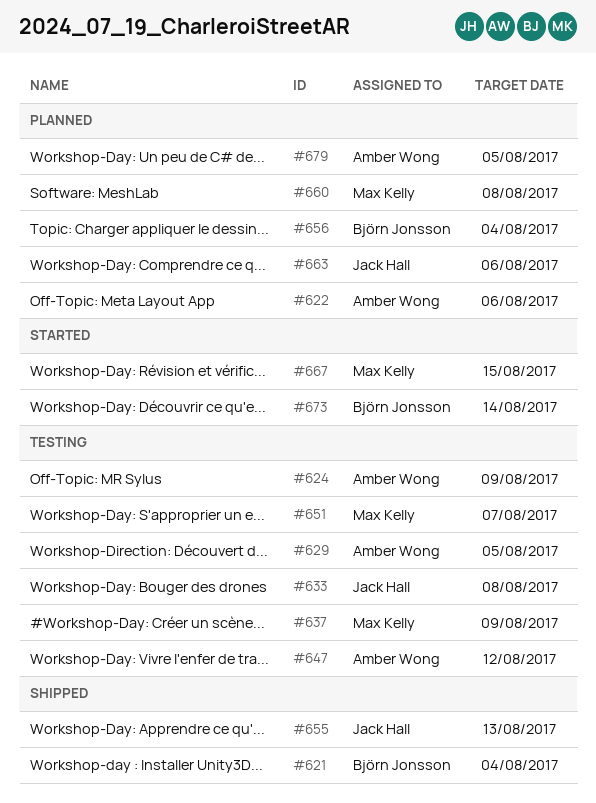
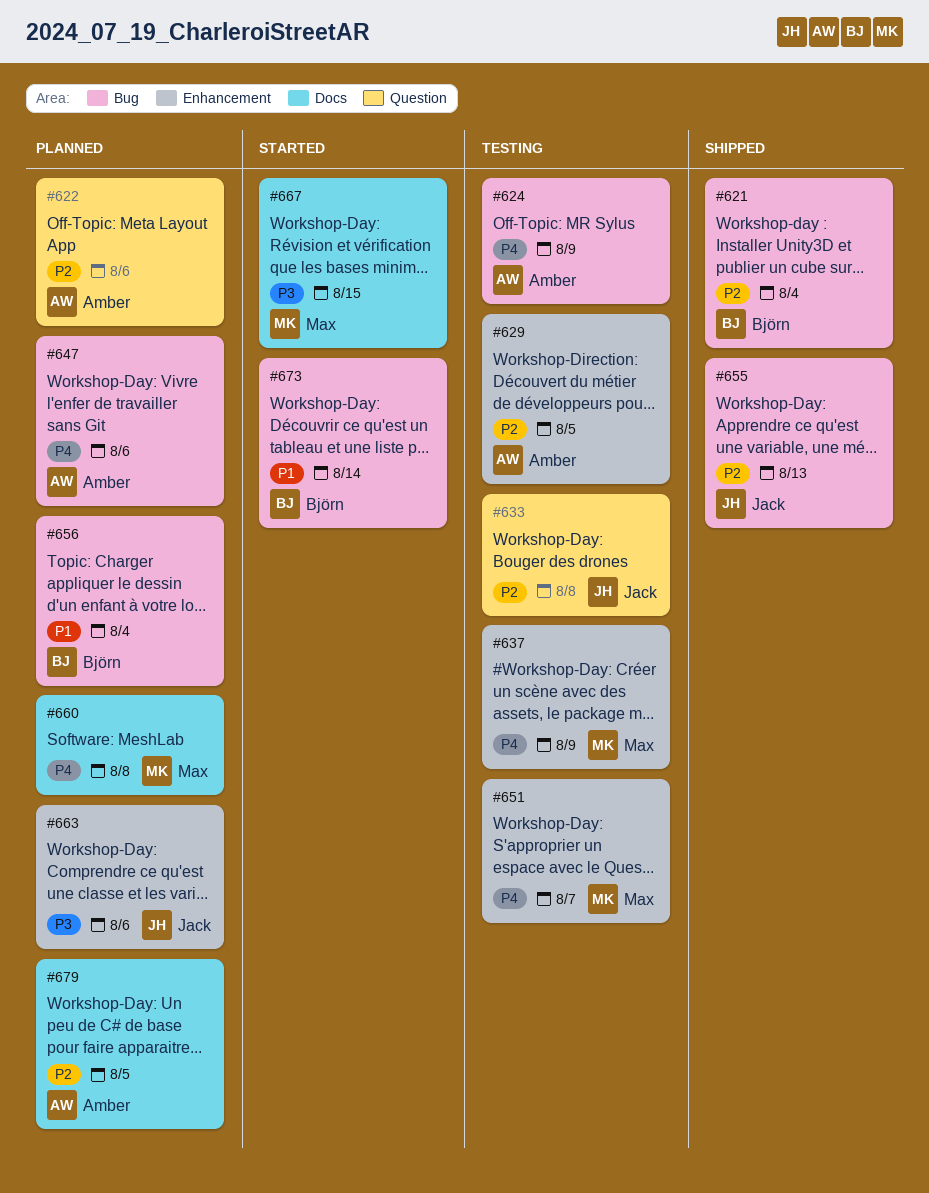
#647, status: Testing -> Planned
#647, due: Aug 12 -> Aug 6

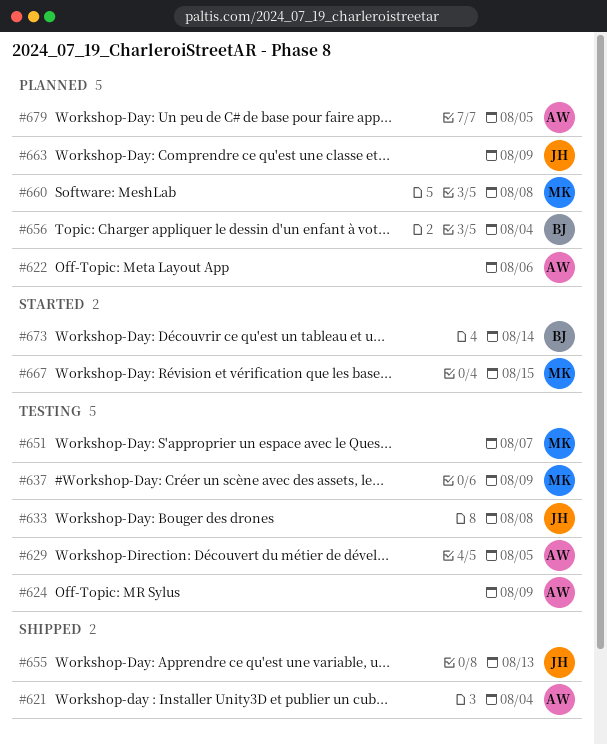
#621, owner: Björn -> Amber
#647: present -> none
#663, due: Aug 6 -> Aug 9

